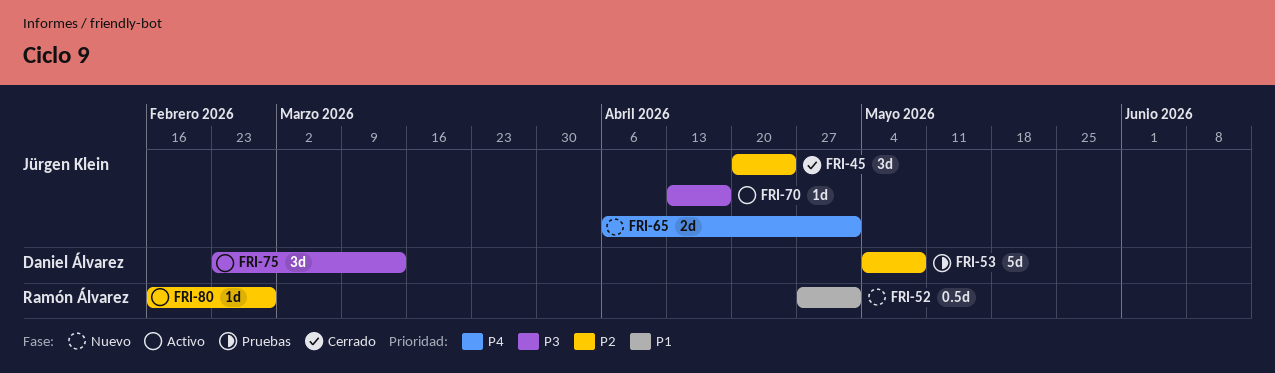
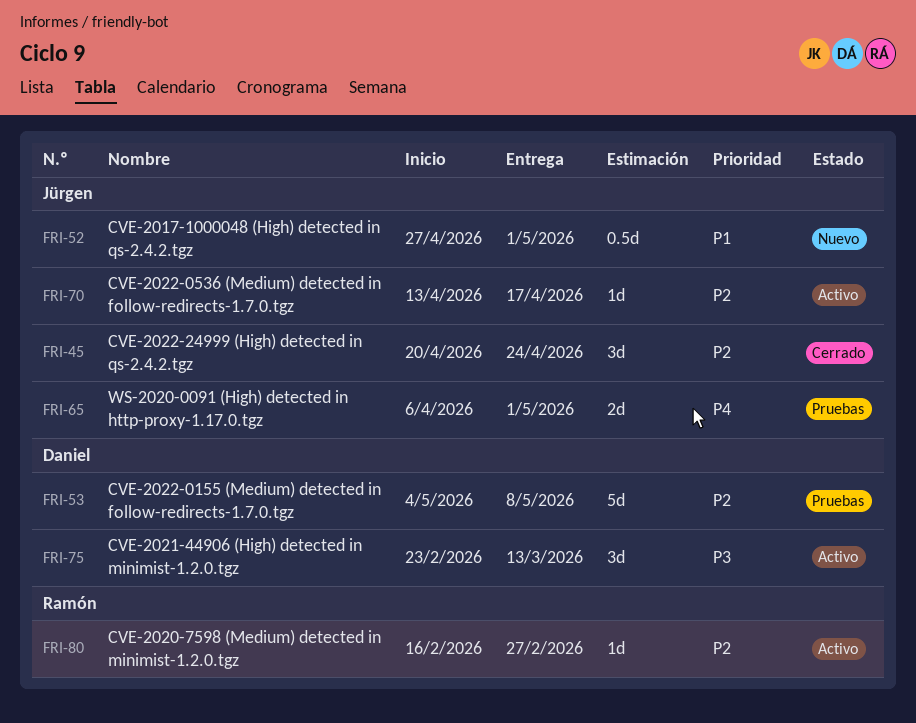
FRI-52, owner: Ramón Álvarez -> Jürgen Klein
FRI-65, status: Nuevo -> Pruebas
FRI-70, priority: P3 -> P2

